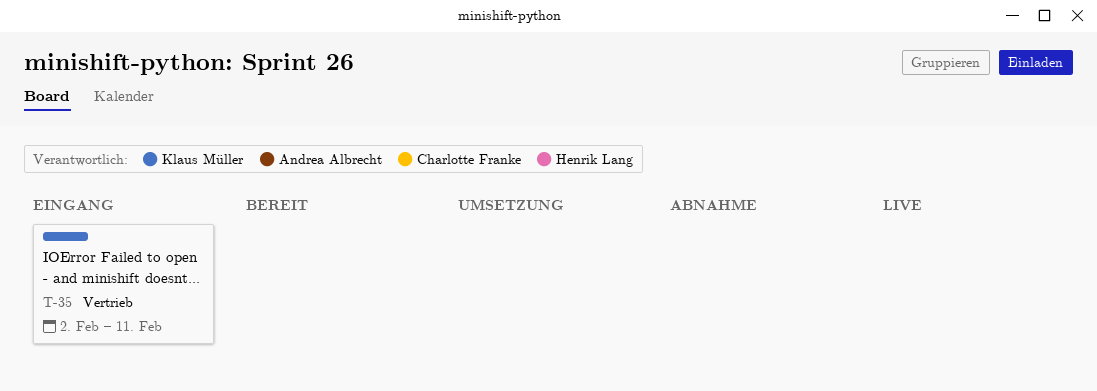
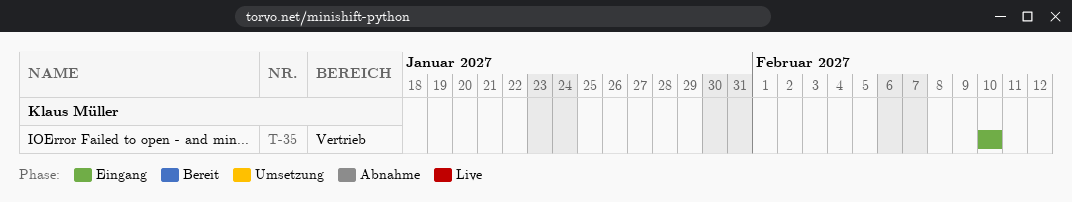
T-35, start: Feb 2 -> Feb 10
T-35, due: Feb 11 -> Feb 10

